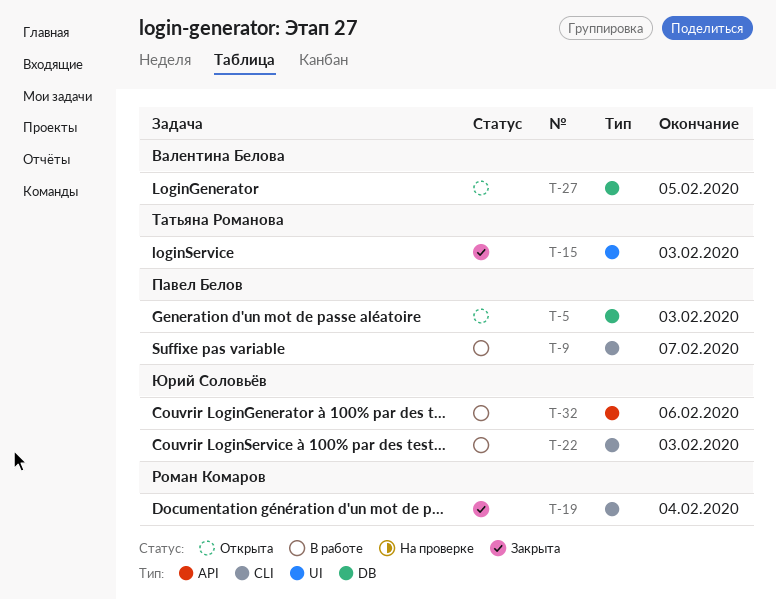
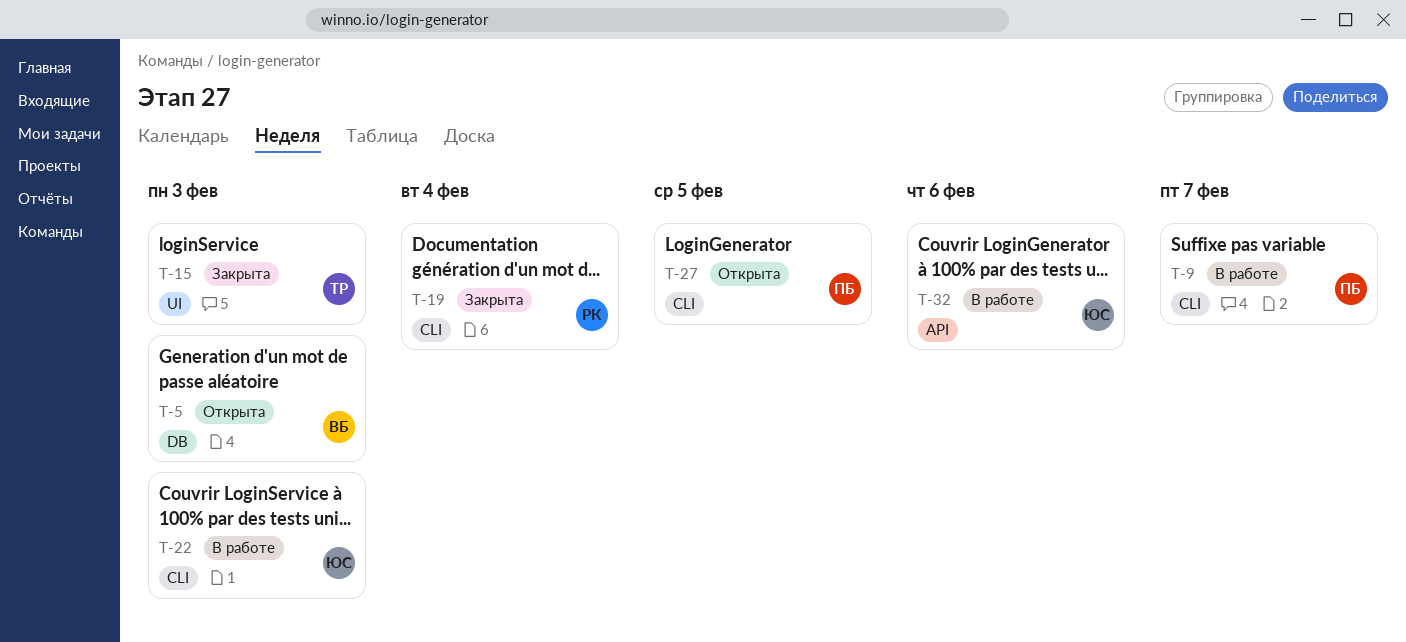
T-5, owner: Павел Белов -> Валентина Белова
T-27, owner: Валентина Белова -> Павел Белов
T-27, label: DB -> CLI

